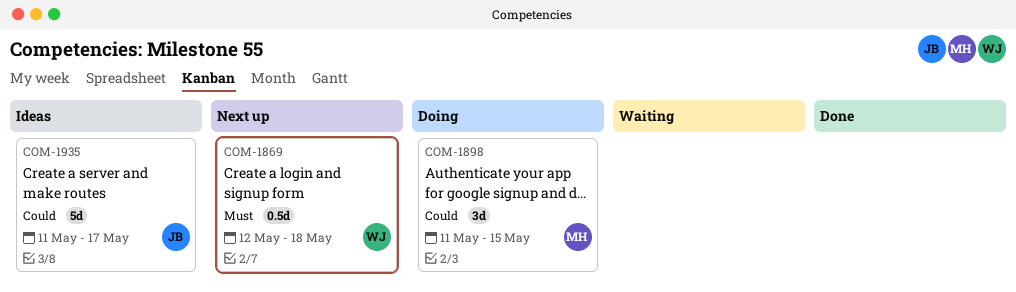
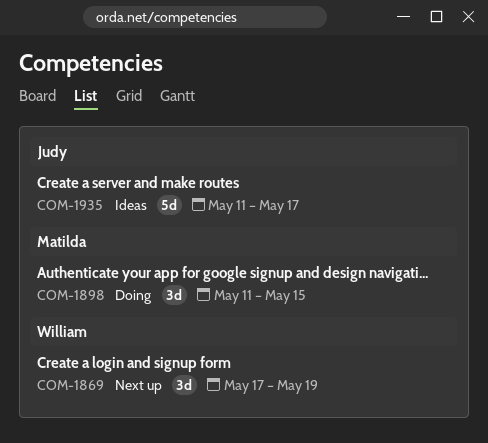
COM-1869, estimate: 0.5d -> 3d
COM-1869, start: May 12 -> May 17
COM-1869, due: May 18 -> May 19

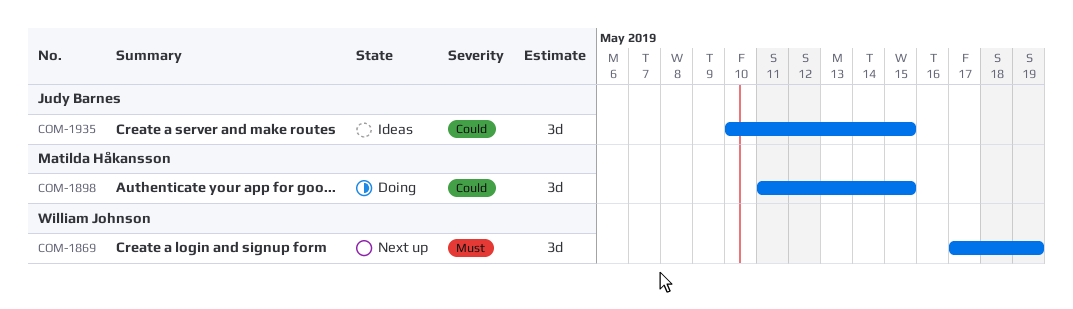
COM-1935, estimate: 5d -> 3d
COM-1935, start: May 11 -> May 10
COM-1935, due: May 17 -> May 15

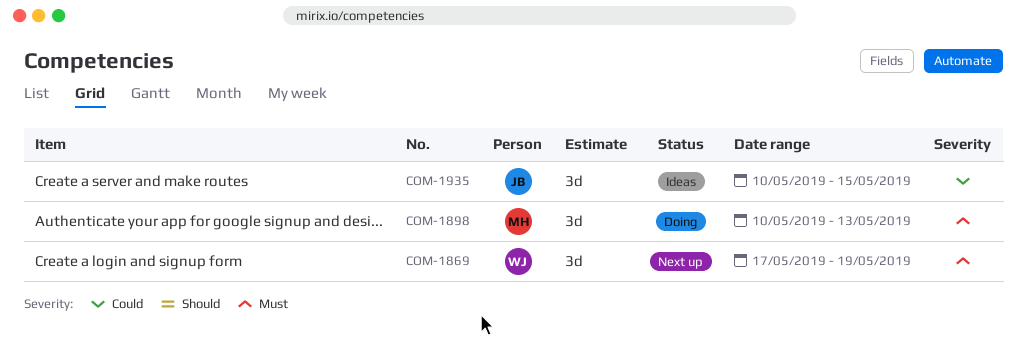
COM-1898, priority: Could -> Must
COM-1898, start: May 11 -> May 10
COM-1898, due: May 15 -> May 13

